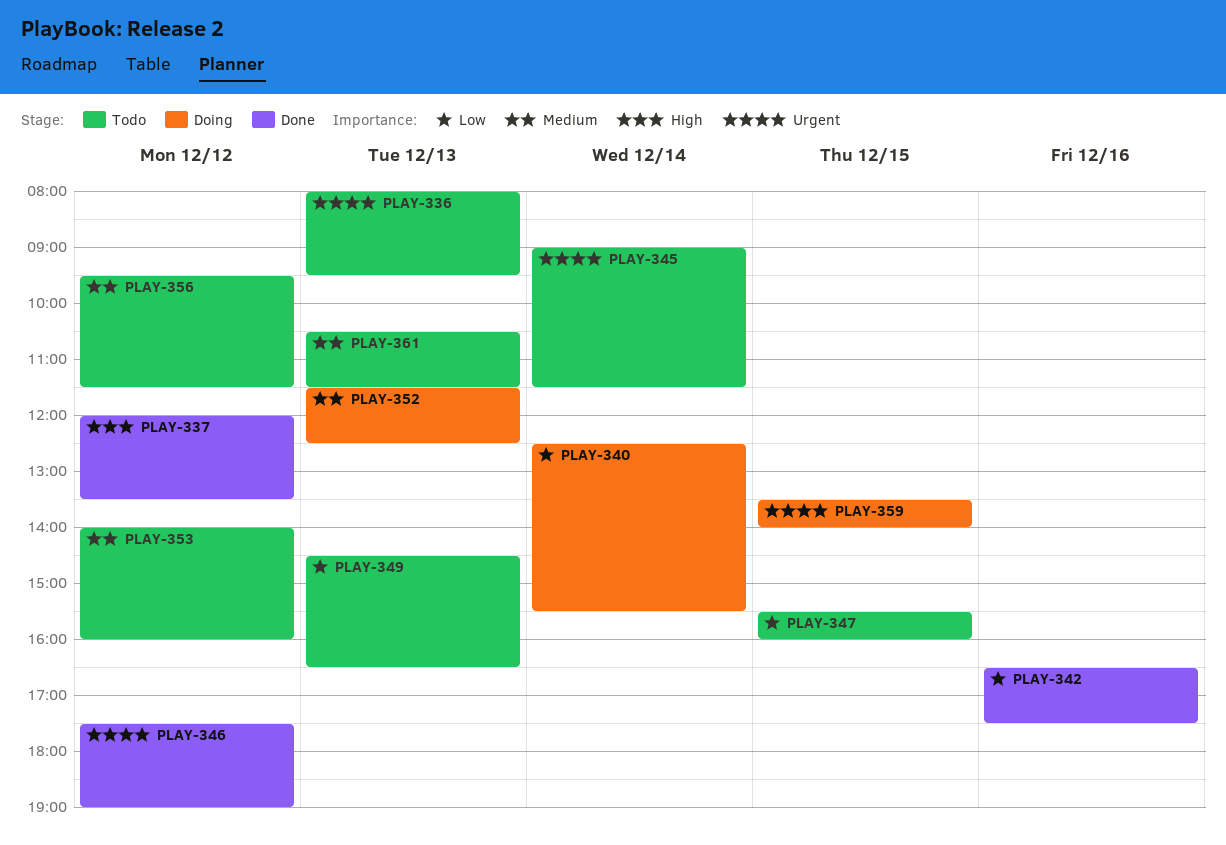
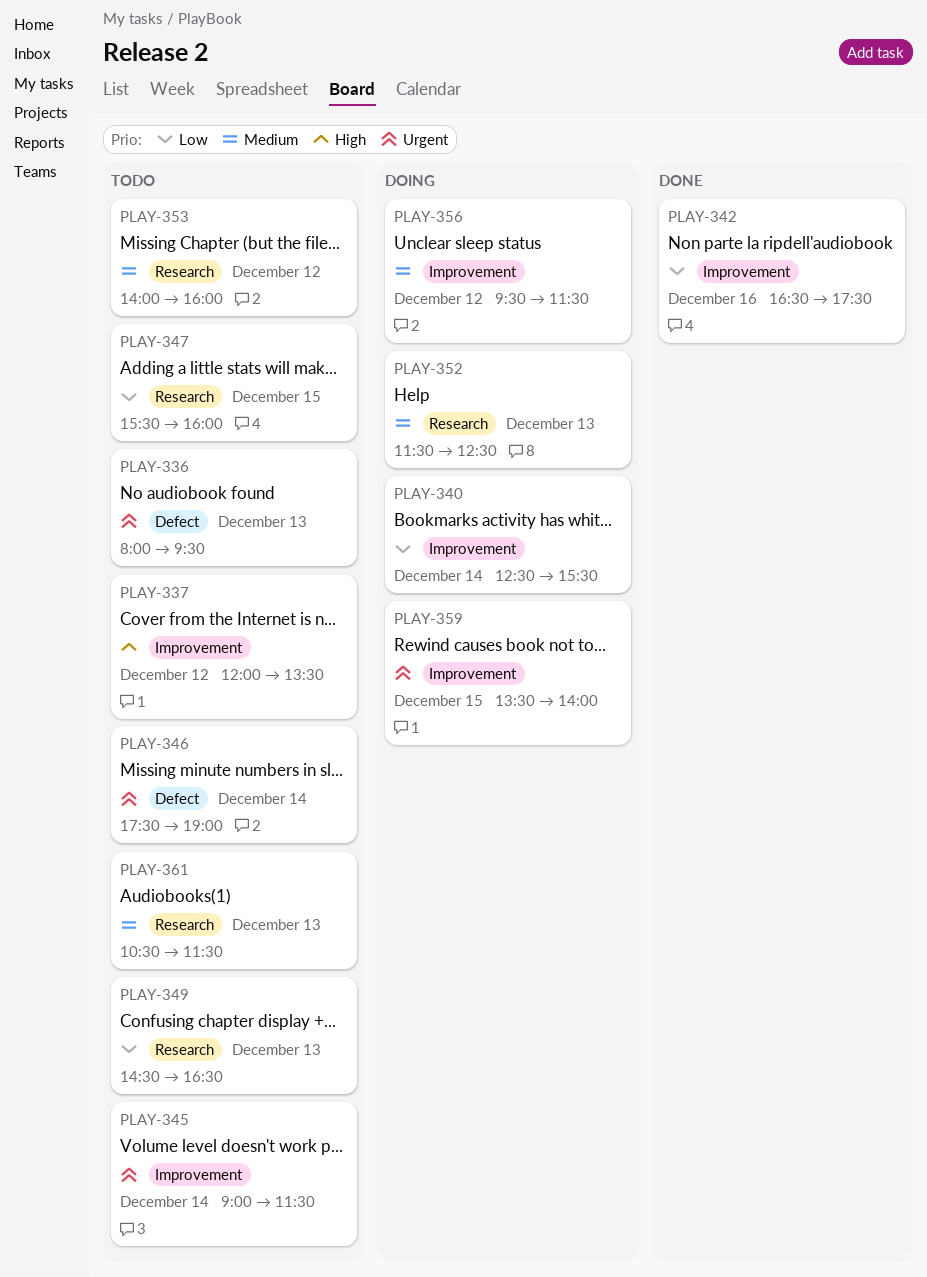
PLAY-337, status: Done -> Todo
PLAY-346, status: Done -> Todo
PLAY-346, day: Dec 12 -> Dec 14
PLAY-356, status: Todo -> Doing

